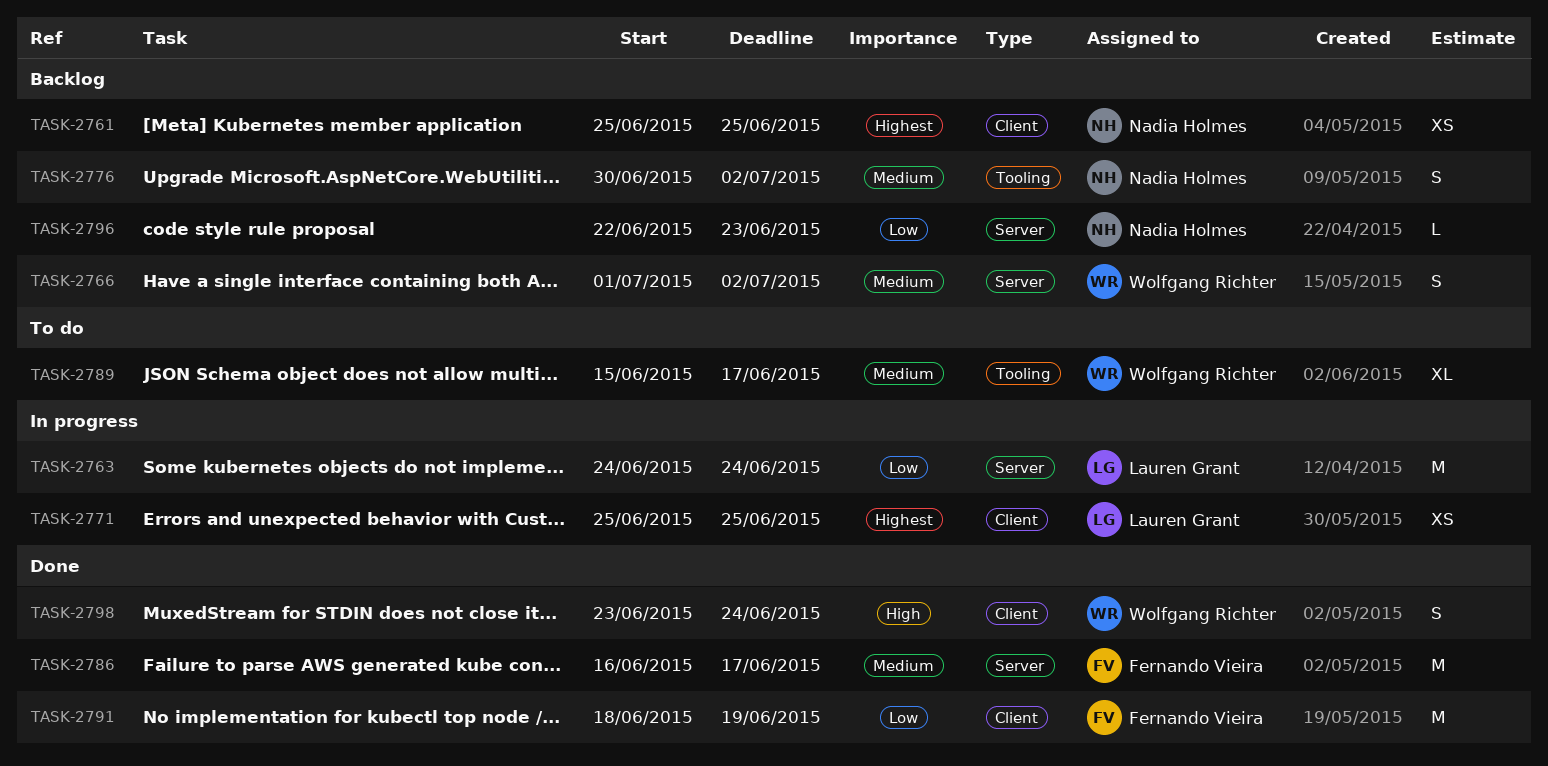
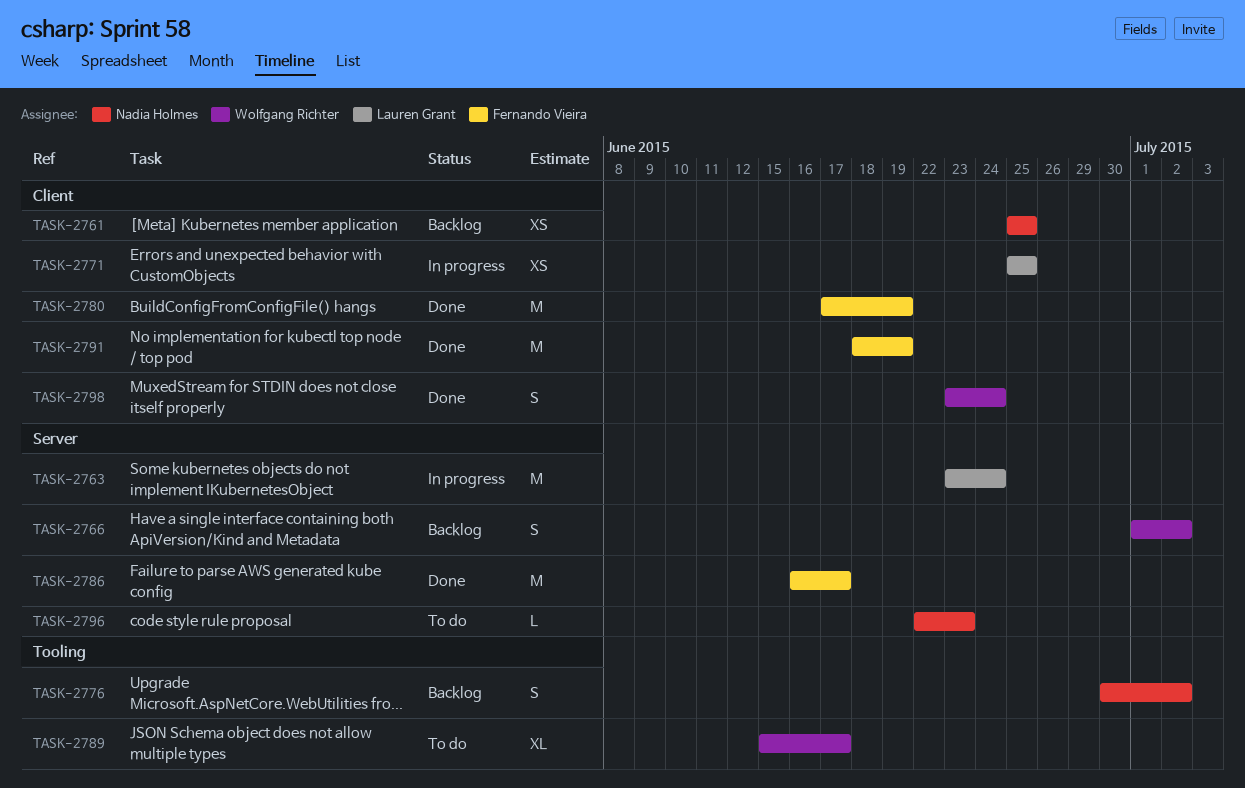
TASK-2763, start: Jun 24 -> Jun 23
TASK-2780: none -> present
TASK-2796, status: Backlog -> To do

